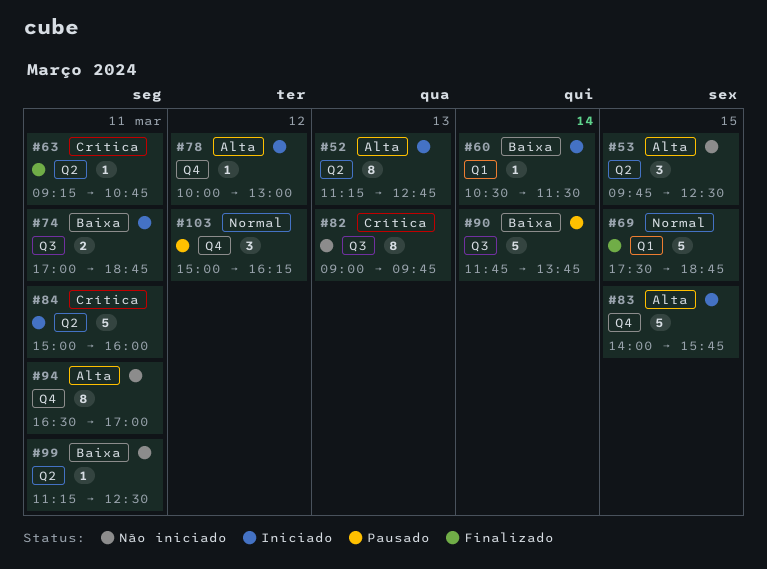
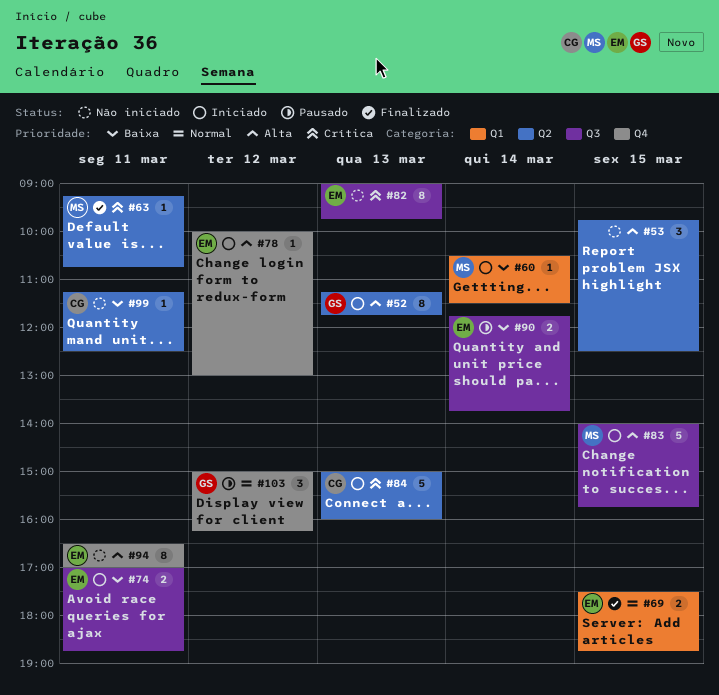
#52, ends: 12:45 -> 11:45
#69, estimate: 5 -> 2
#83, label: Q4 -> Q3
#84, day: Mar 11 -> Mar 13
#90, estimate: 5 -> 2

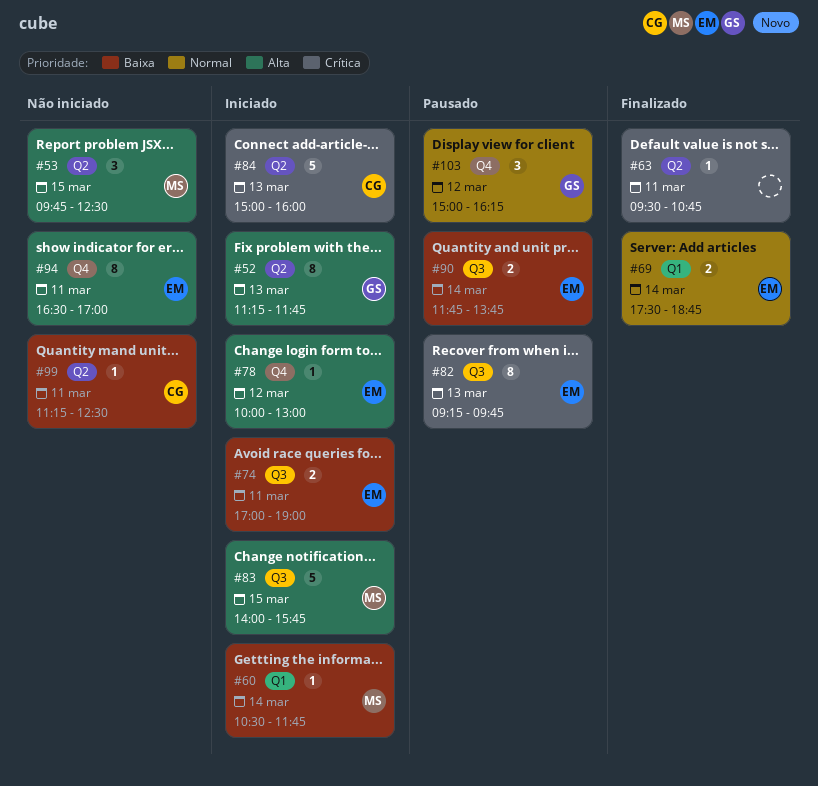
#53, owner: none -> MS
#60, ends: 11:30 -> 11:45
#63, owner: MS -> none
#63, begins: 09:15 -> 09:30
#69, day: Mar 15 -> Mar 14
#74, ends: 18:45 -> 19:00
#82, status: Não iniciado -> Pausado
#82, begins: 09:00 -> 09:15

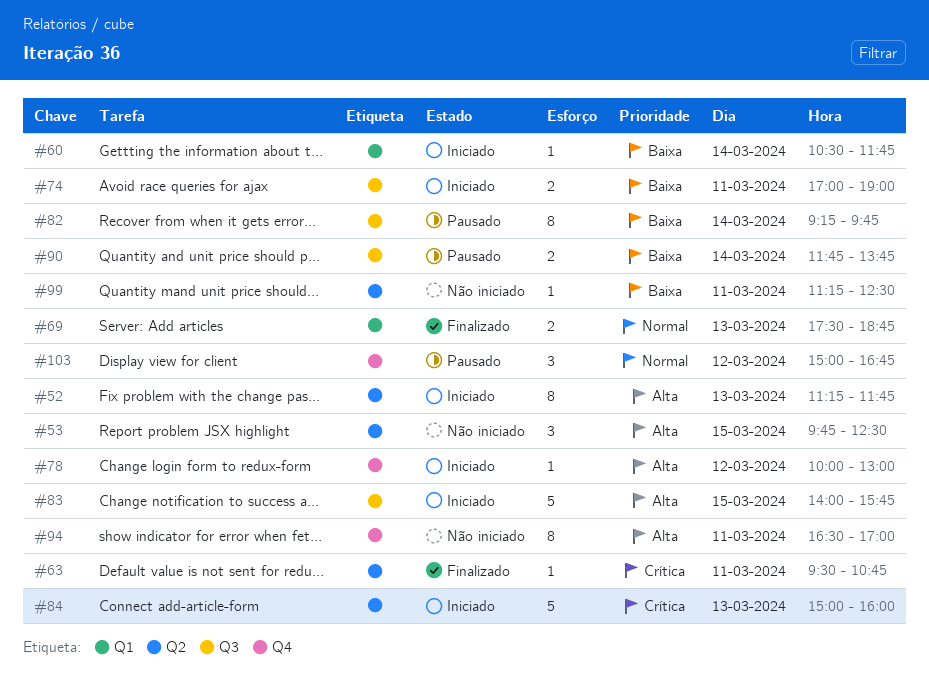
#69, day: Mar 14 -> Mar 13
#82, priority: Crítica -> Baixa
#82, day: Mar 13 -> Mar 14
#103, ends: 16:15 -> 16:45

